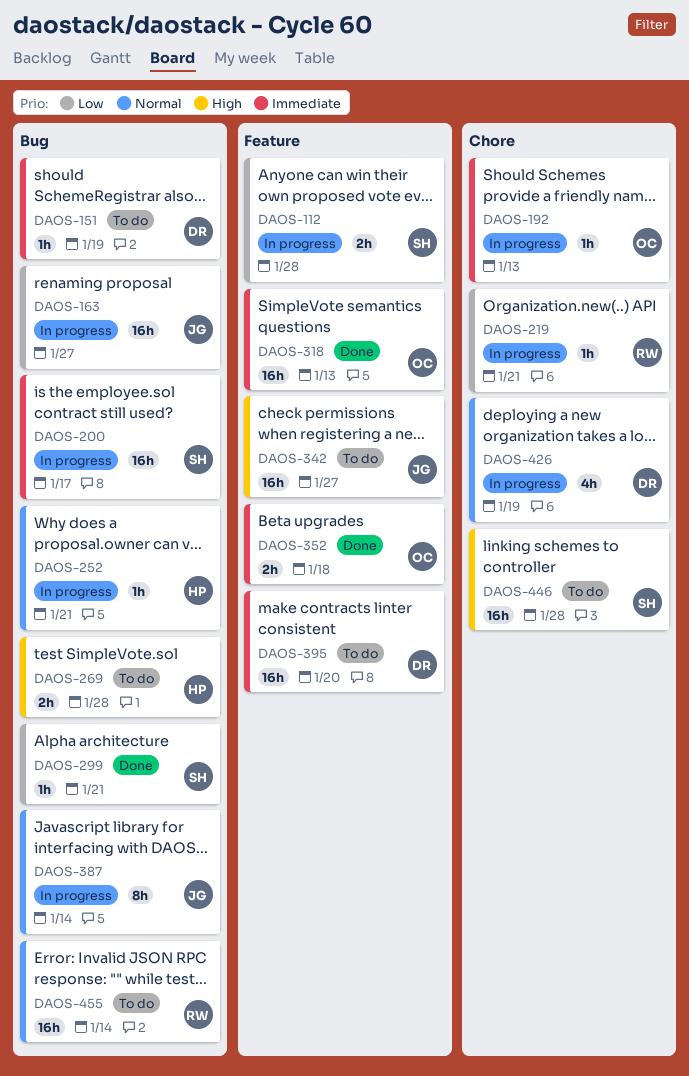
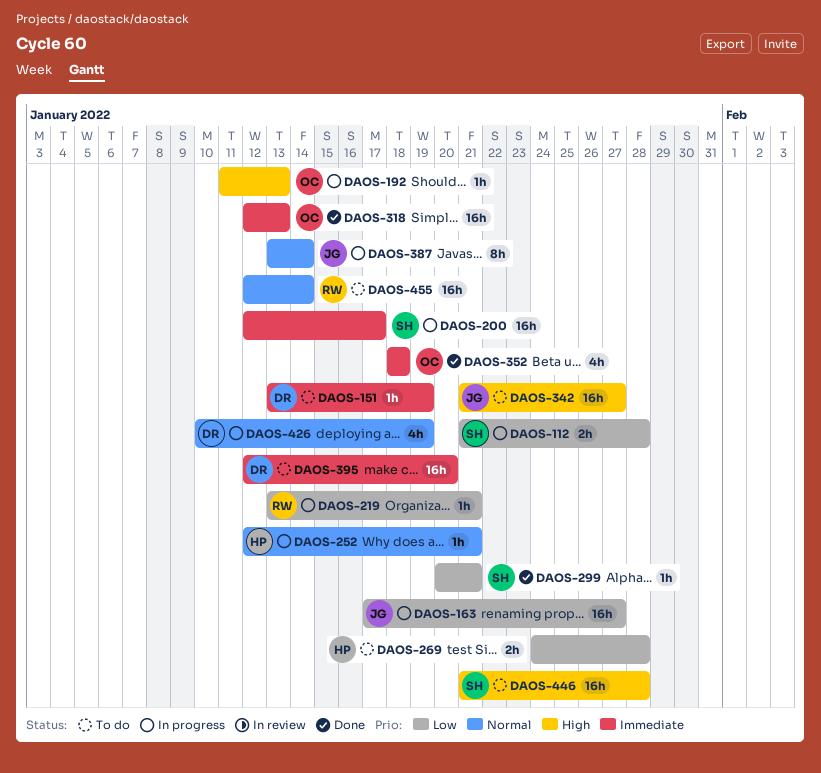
DAOS-192, priority: Immediate -> High
DAOS-269, priority: High -> Low
DAOS-352, estimate: 2h -> 4h

